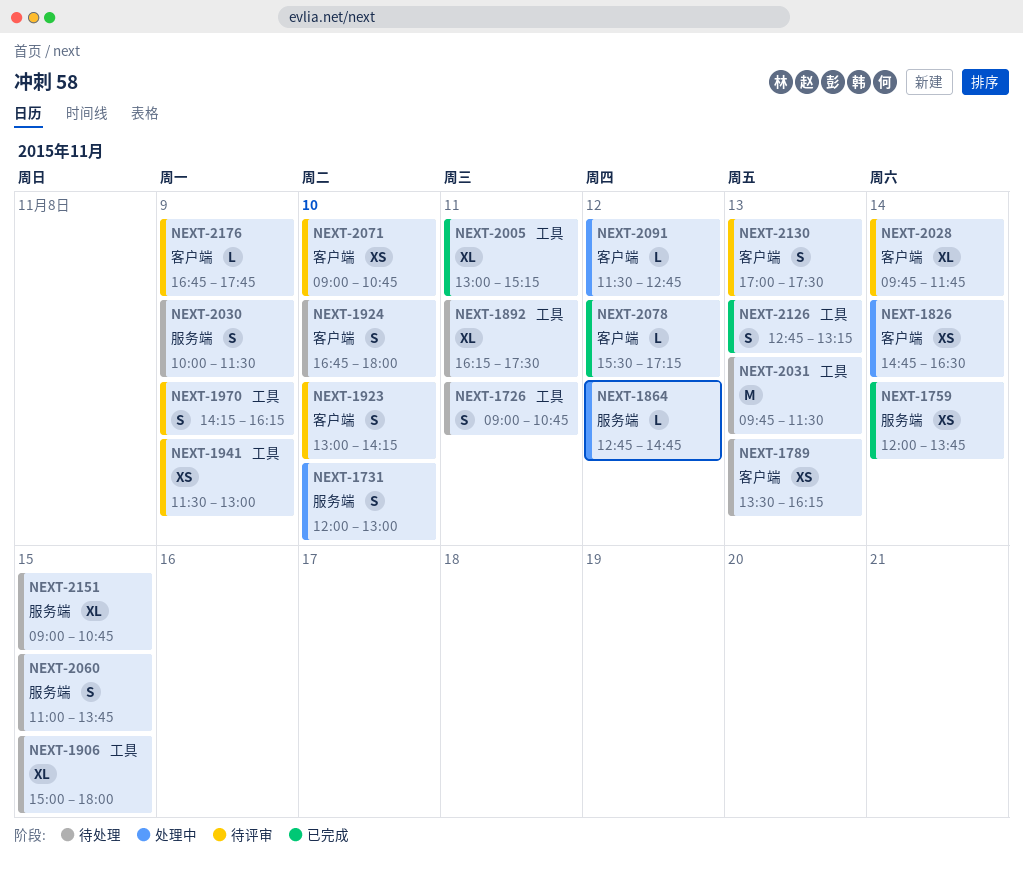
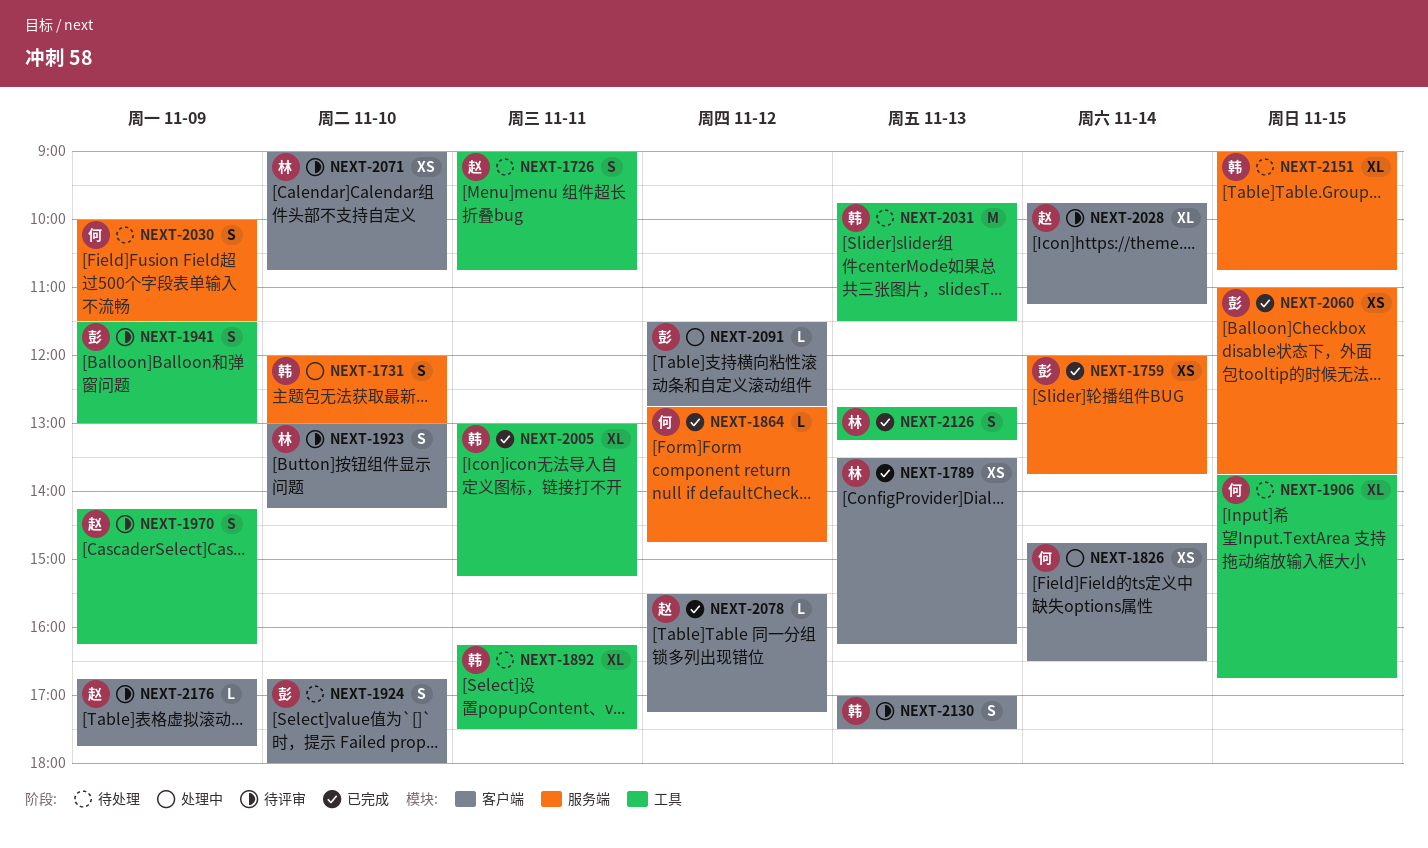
NEXT-1789, status: 待处理 -> 已完成
NEXT-1864, status: 处理中 -> 已完成
NEXT-1906, begins: 15:00 -> 13:45
NEXT-1906, ends: 18:00 -> 16:45
NEXT-1941, estimate: XS -> S
NEXT-2028, ends: 11:45 -> 11:15
NEXT-2060, status: 待处理 -> 已完成
NEXT-2060, estimate: S -> XS

